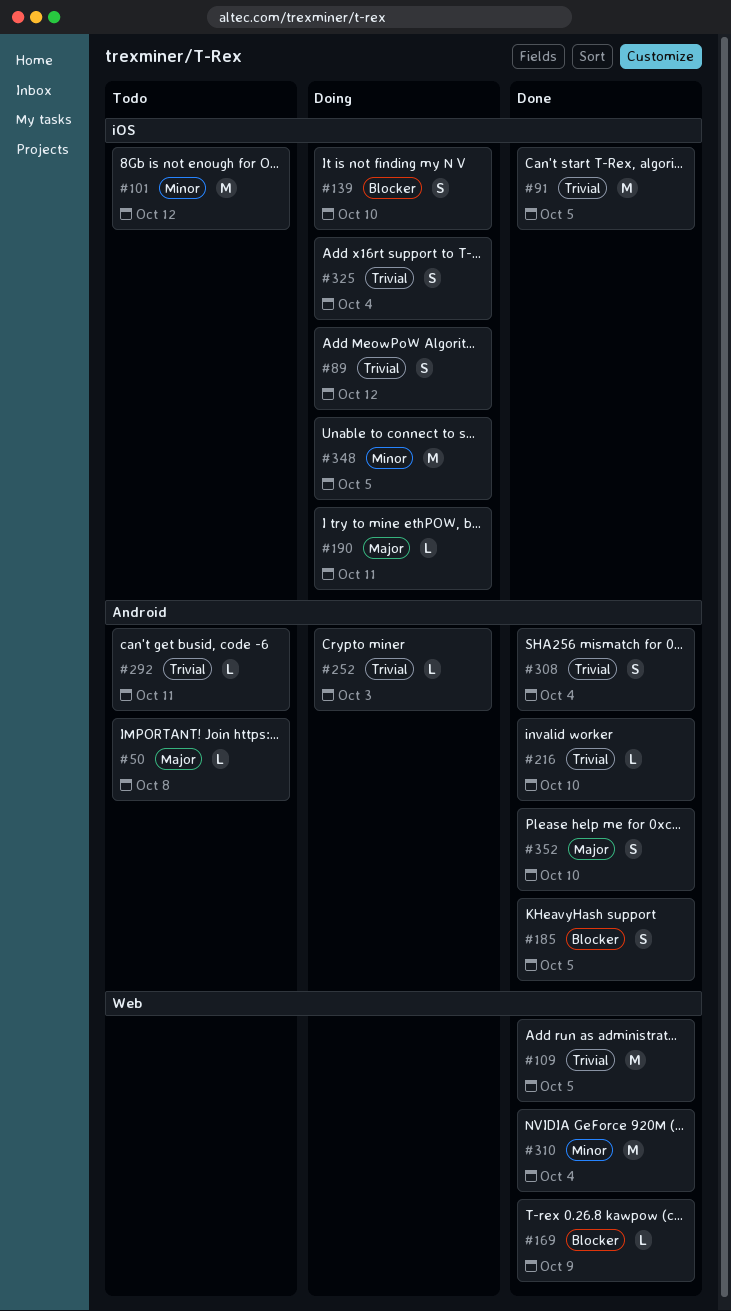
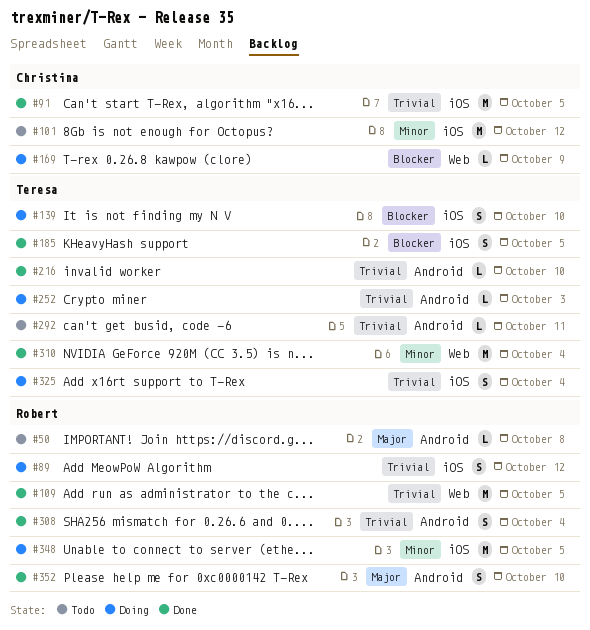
#169, status: Done -> Doing
#185, label: Android -> iOS
#190: present -> none

